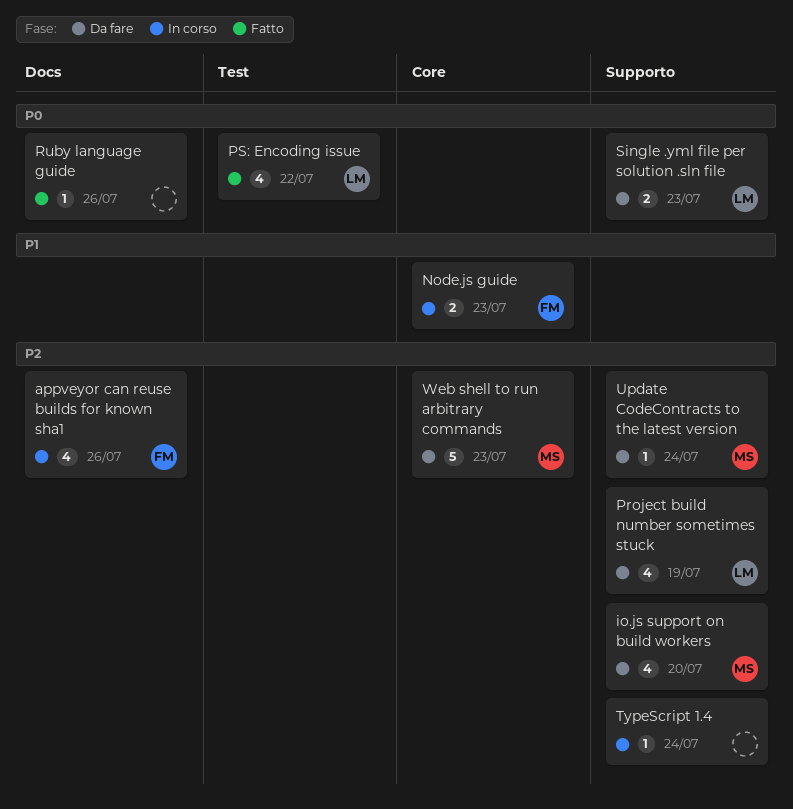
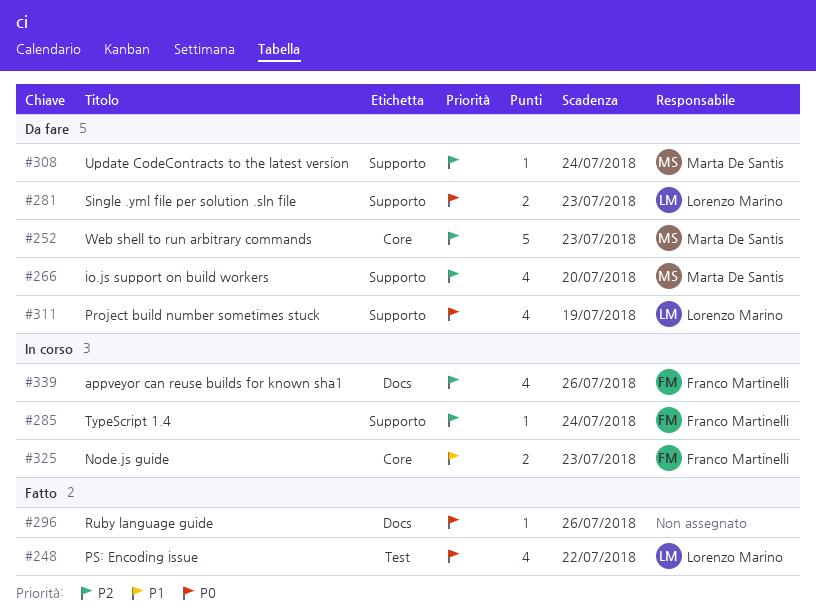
Project build number sometimes stuck, priority: P2 -> P0
TypeScript 1.4, owner: none -> Franco Martinelli

